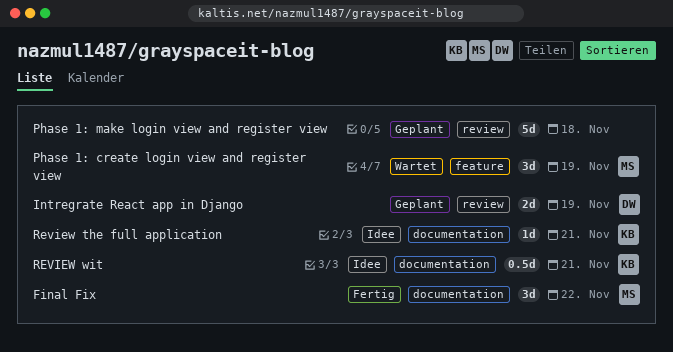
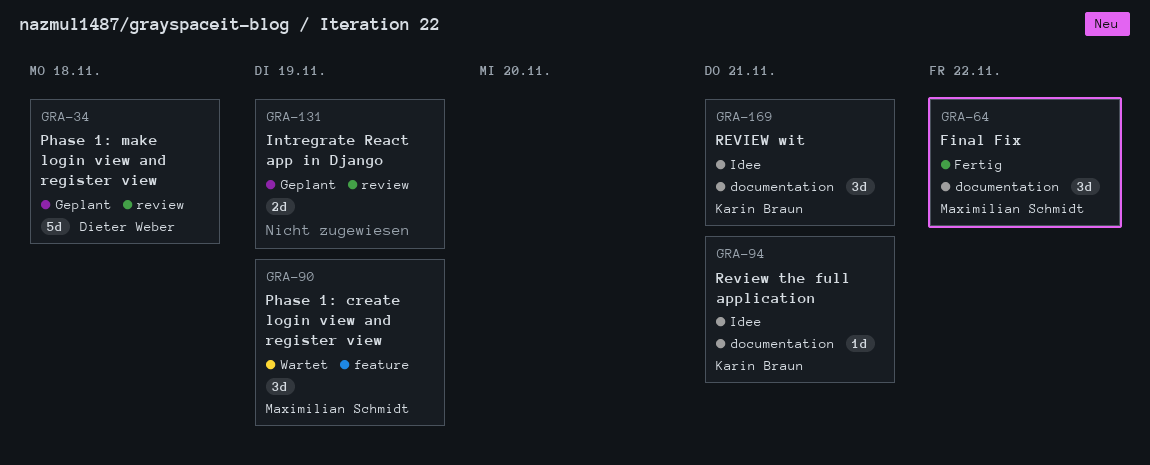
Intregrate React app in Django, owner: Dieter Weber -> none
Phase 1: make login view and register view, owner: none -> Dieter Weber
REVIEW wit, estimate: 0.5d -> 3d

